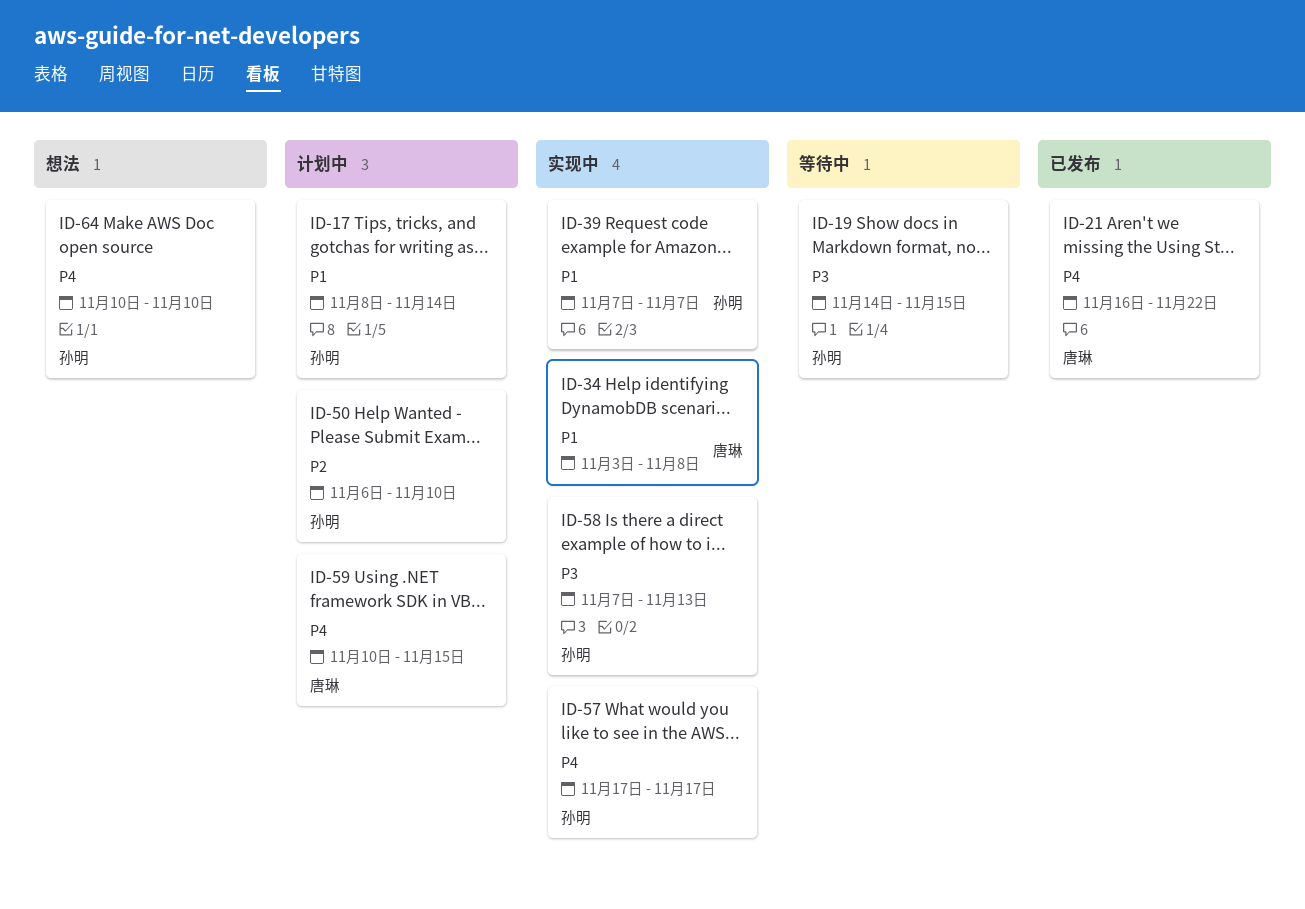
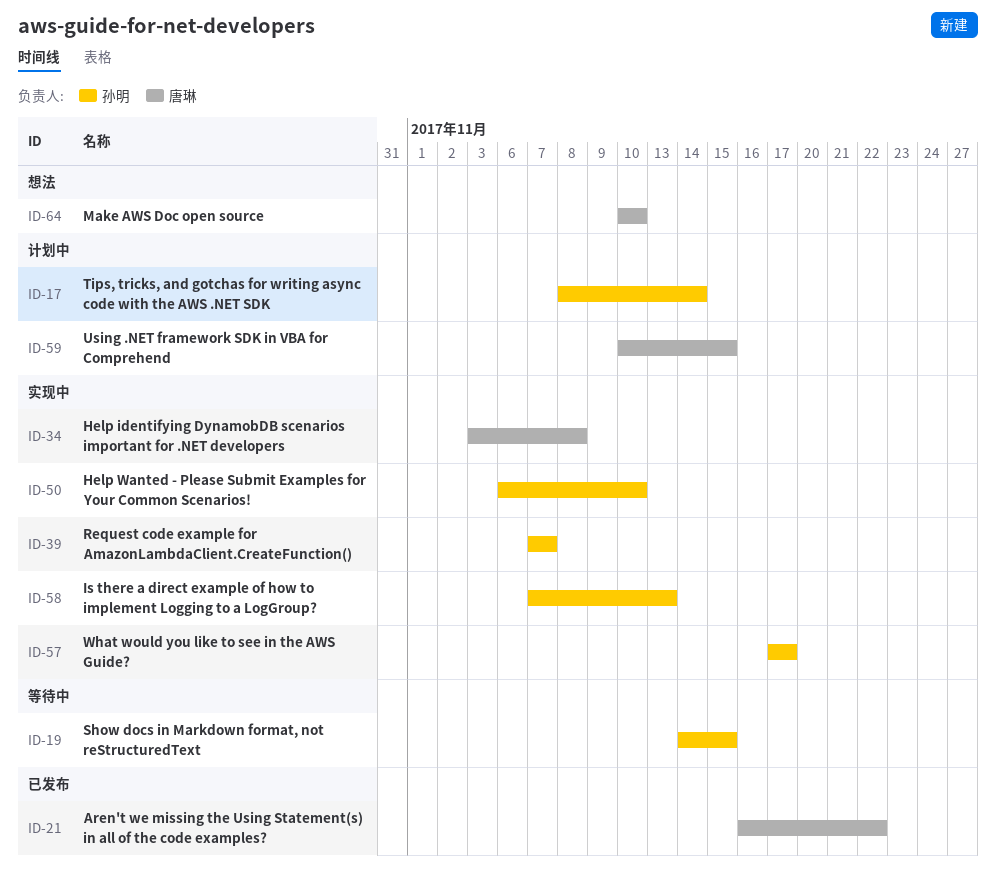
ID-50, status: 计划中 -> 实现中
ID-64, owner: 孙明 -> 唐琳

